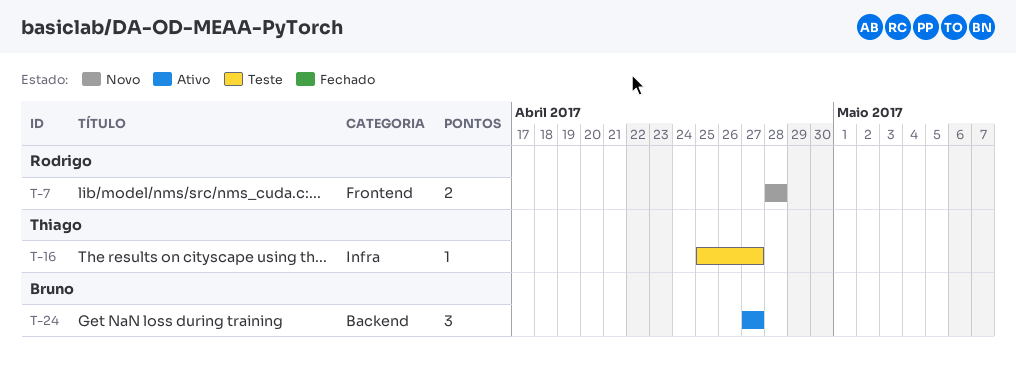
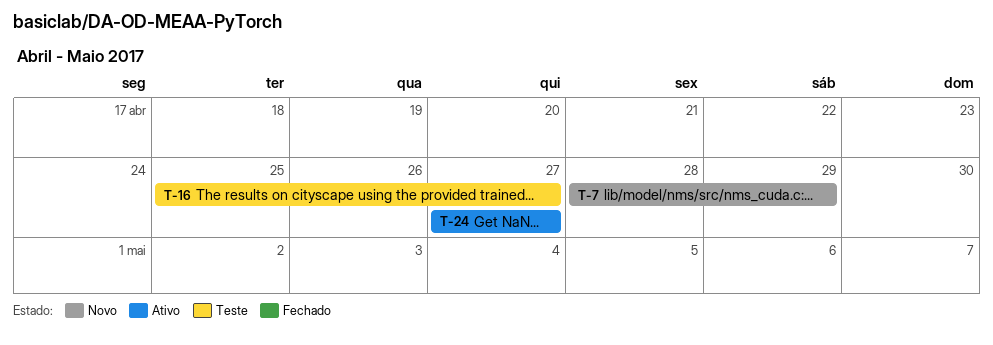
T-7, due: Apr 28 -> Apr 29

